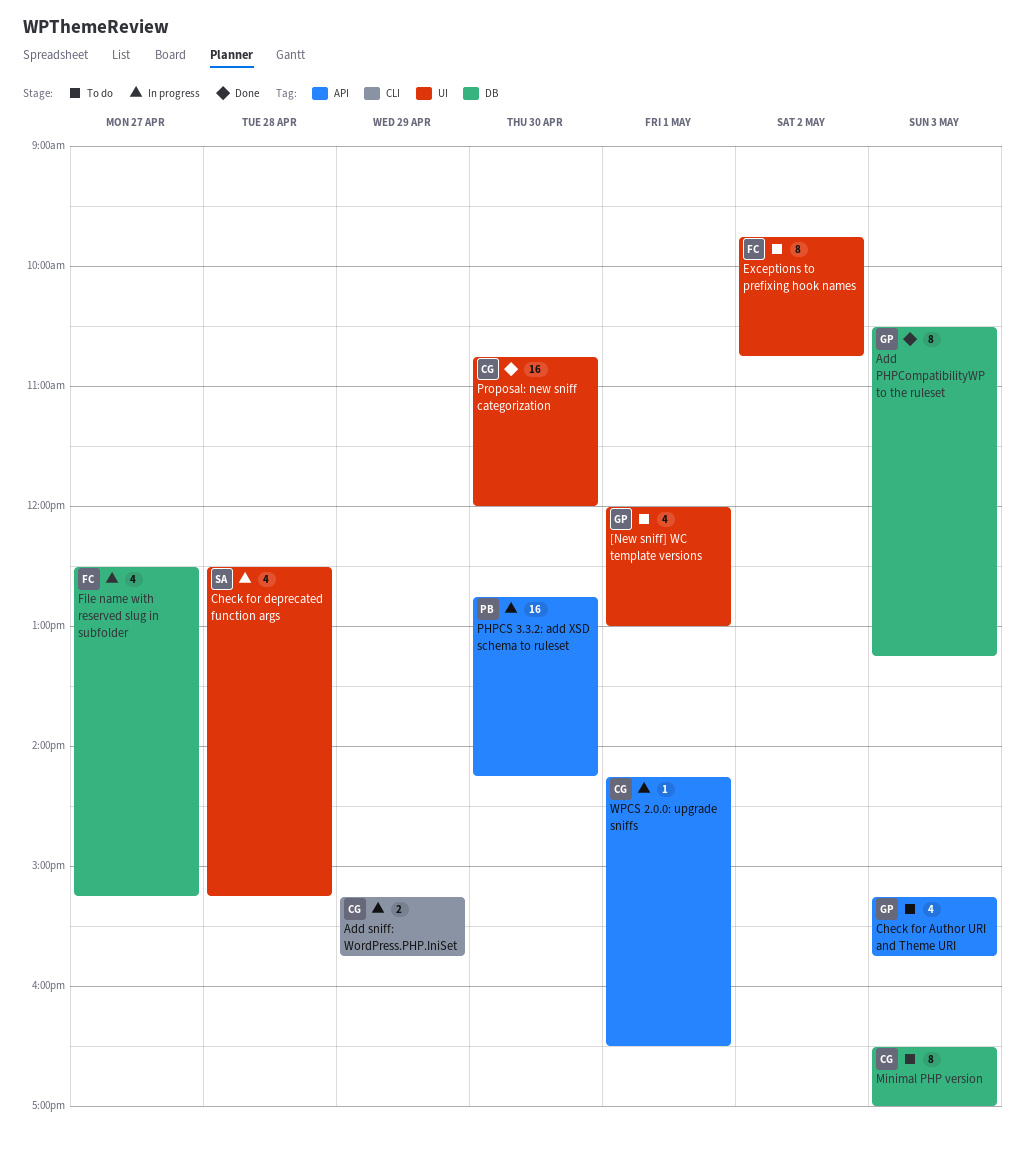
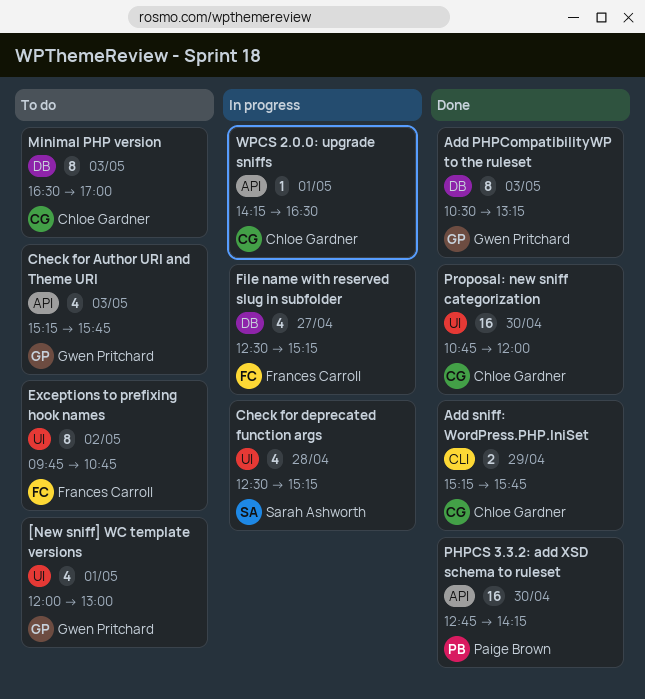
Add sniff: WordPress.PHP.IniSet, status: In progress -> Done
PHPCS 3.3.2: add XSD schema to ruleset, status: In progress -> Done

